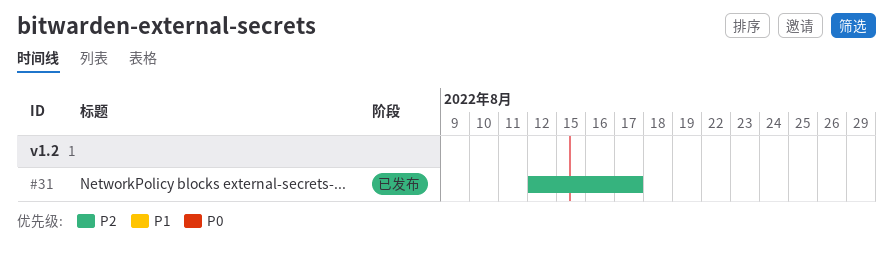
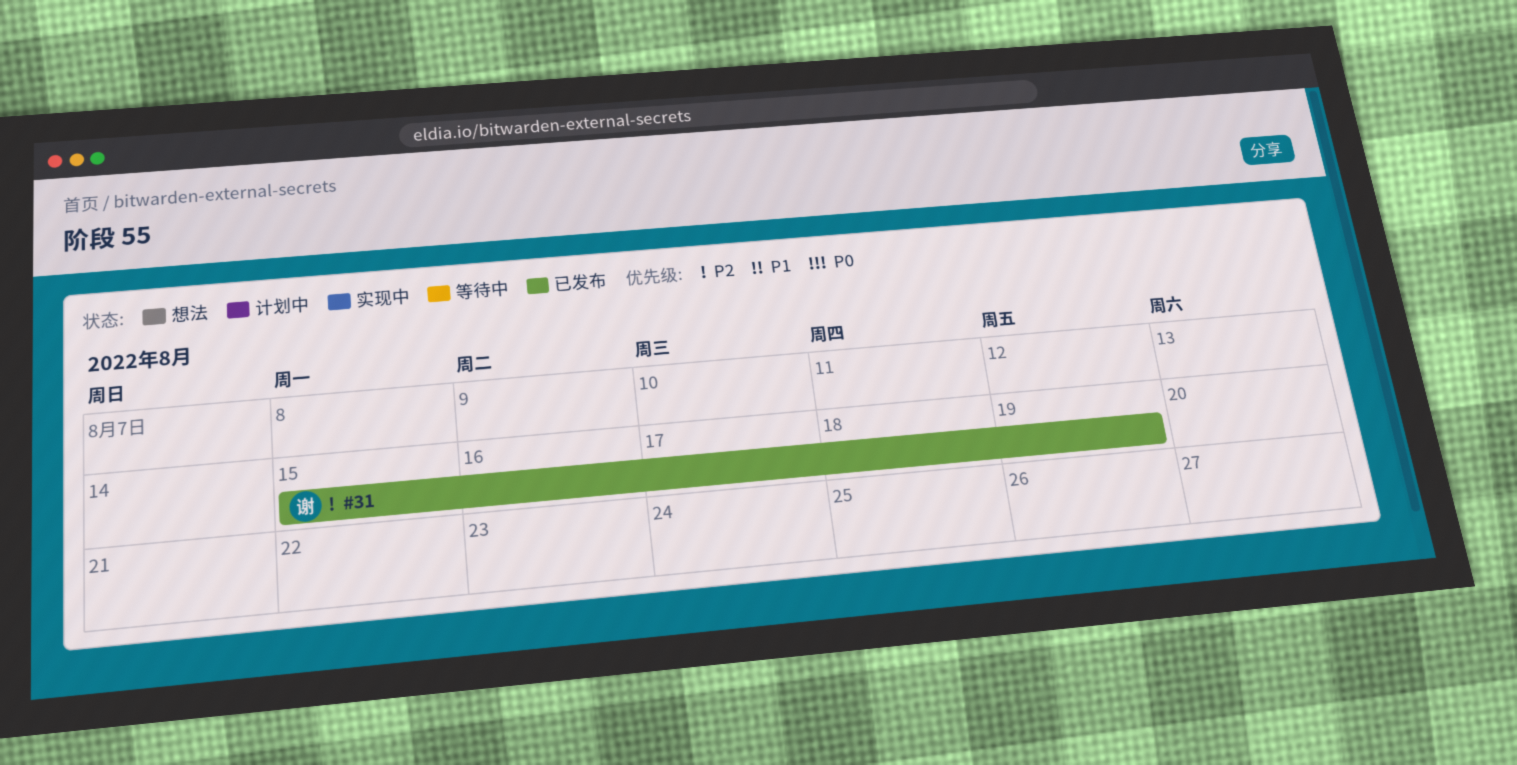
#31, start: Aug 12 -> Aug 15
#31, due: Aug 17 -> Aug 19

